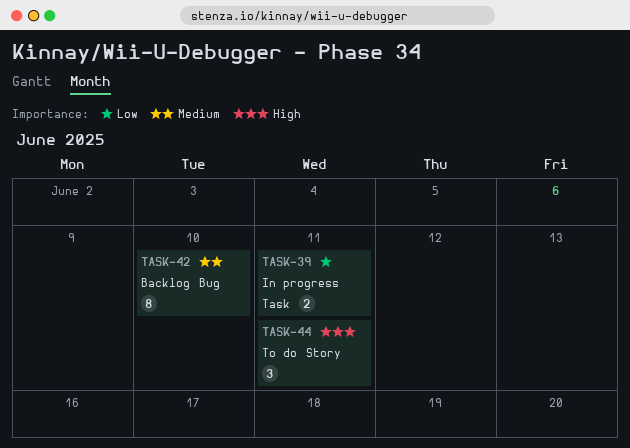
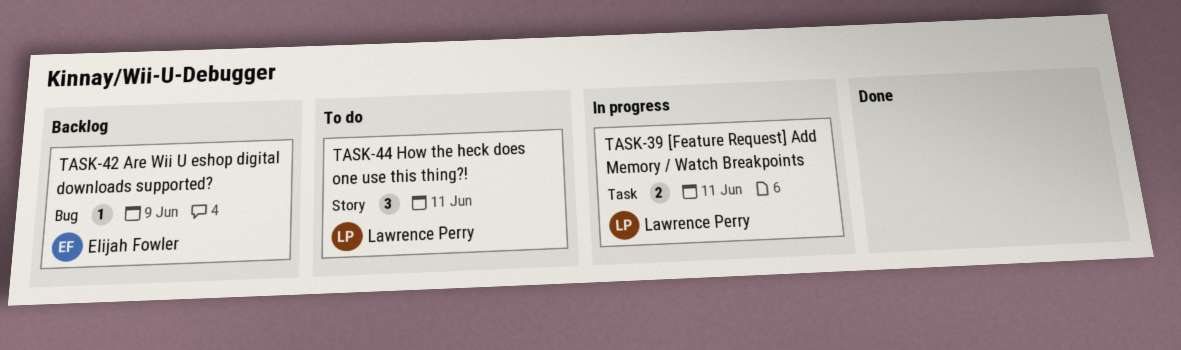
TASK-42, estimate: 8 -> 1
TASK-42, due: Jun 10 -> Jun 9

